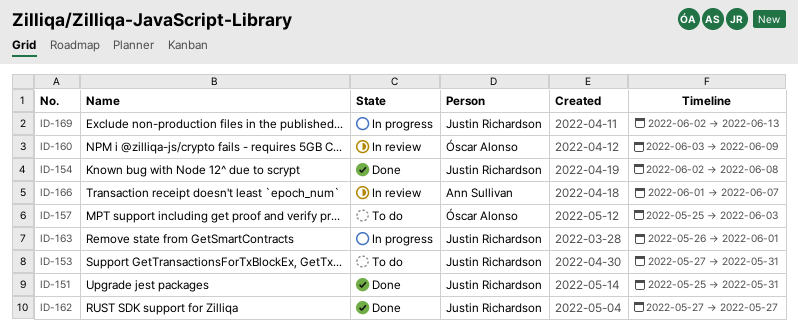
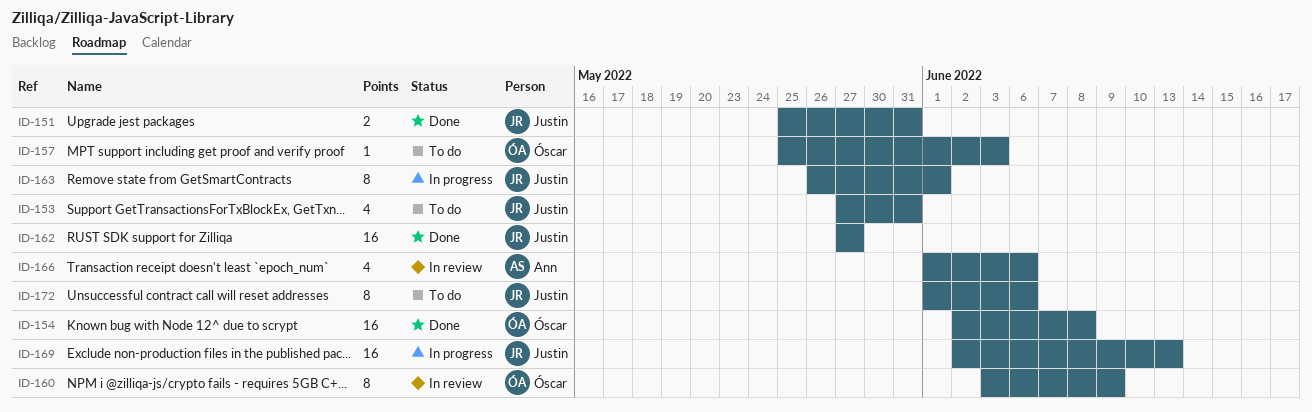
ID-154, owner: Justin Richardson -> Óscar Alonso
ID-166, due: Jun 7 -> Jun 6
ID-172: none -> present

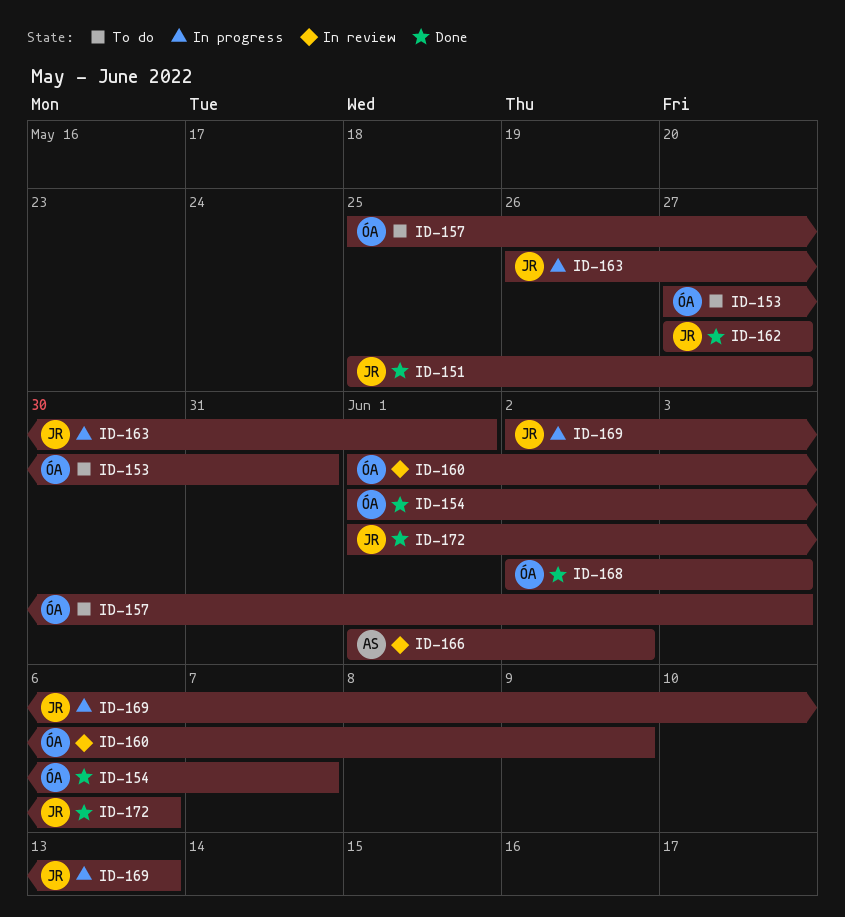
ID-151, due: May 31 -> May 27
ID-153, owner: Justin -> Óscar
ID-154, start: Jun 2 -> Jun 1
ID-154, due: Jun 8 -> Jun 7
ID-160, start: Jun 3 -> Jun 1
ID-166, due: Jun 6 -> Jun 2
ID-168: none -> present
ID-172, status: To do -> Done

